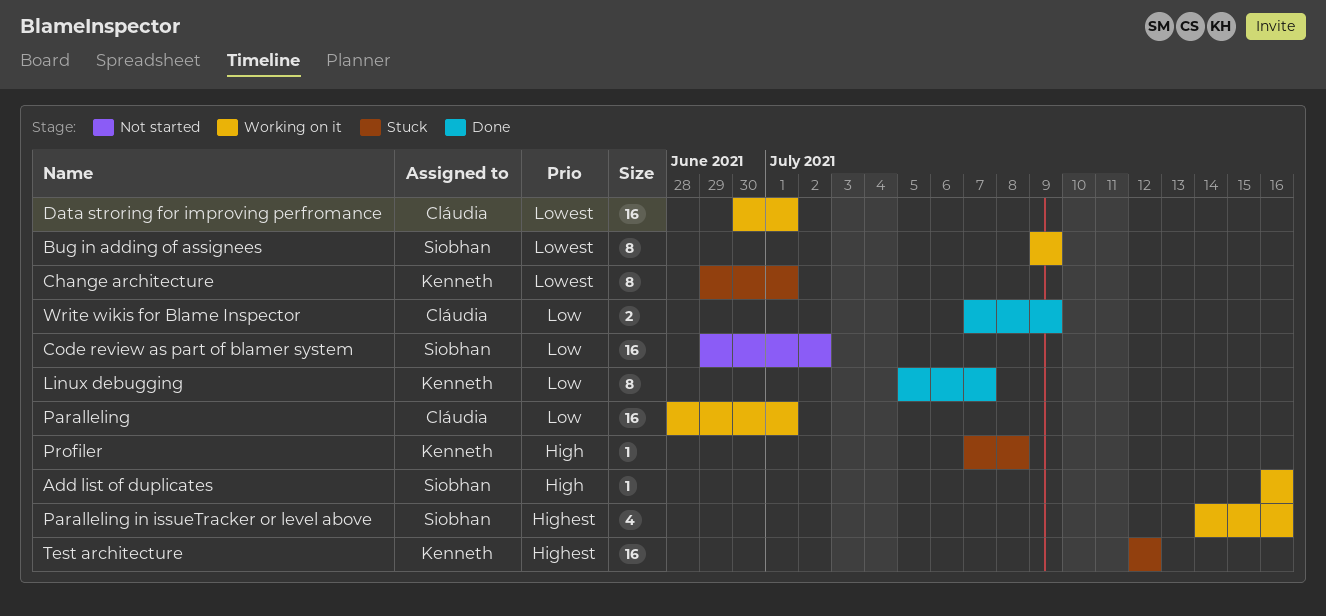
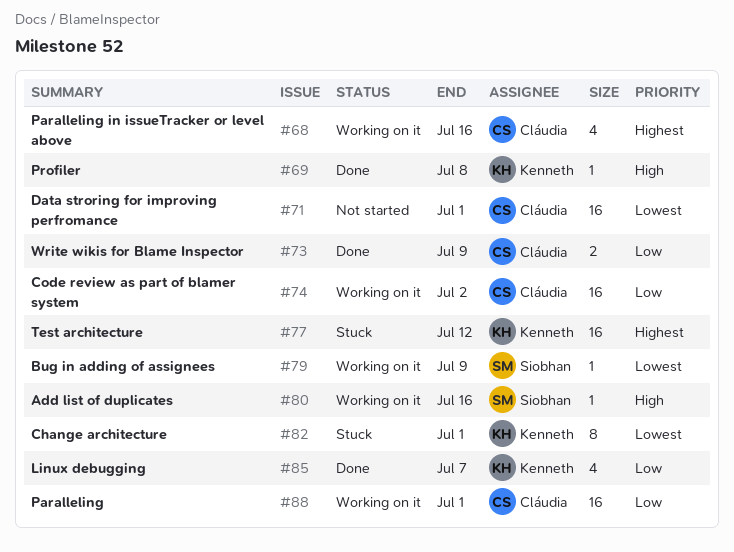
Bug in adding of assignees, estimate: 8 -> 1
Code review as part of blamer system, status: Not started -> Working on it
Code review as part of blamer system, owner: Siobhan -> Cláudia
Data stroring for improving perfromance, status: Working on it -> Not started
Linux debugging, estimate: 8 -> 4
Paralleling in issueTracker or level above, owner: Siobhan -> Cláudia
Profiler, status: Stuck -> Done

